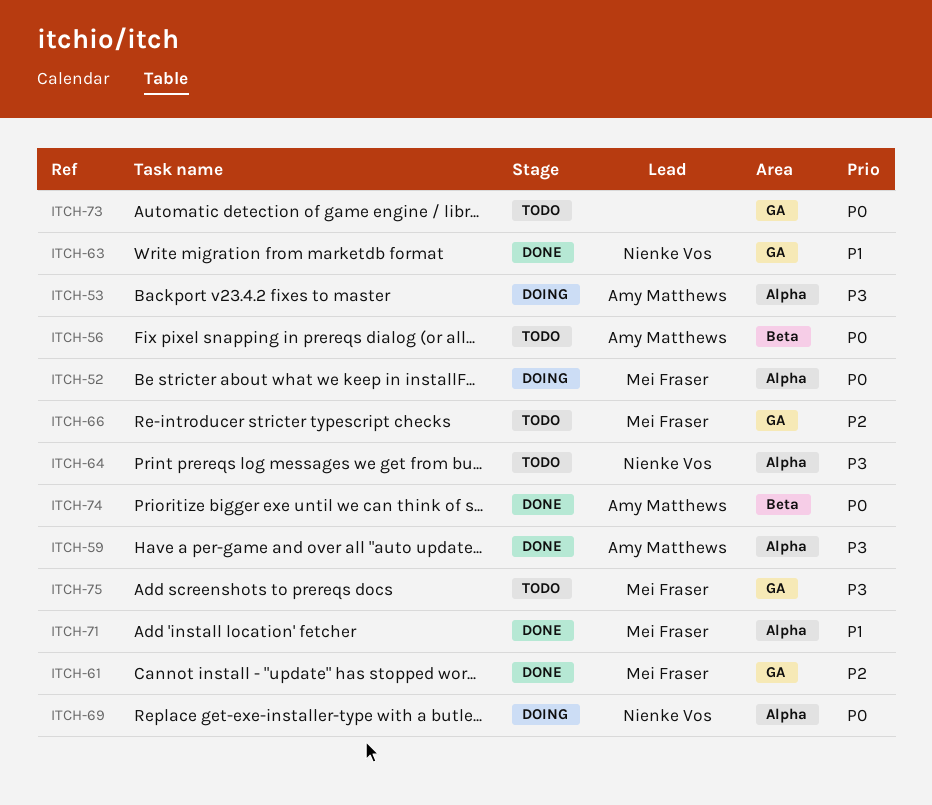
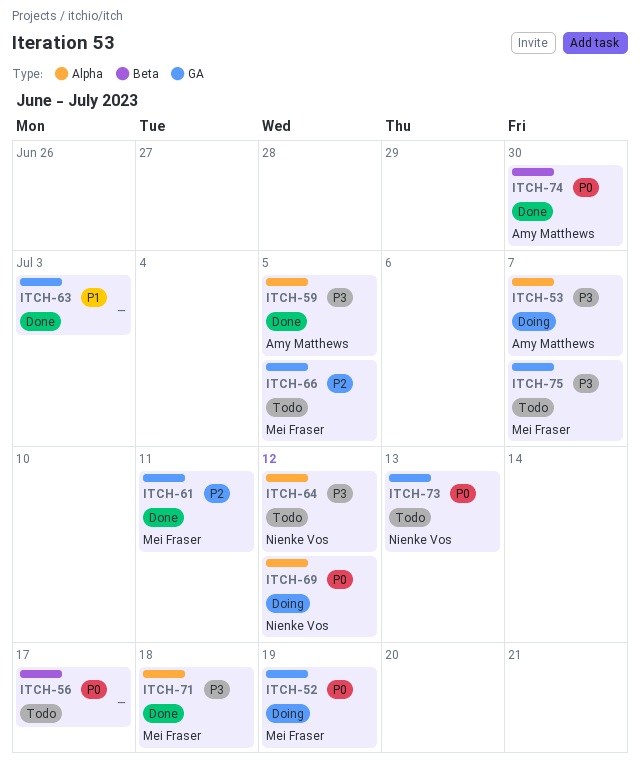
ITCH-52, label: Alpha -> GA
ITCH-56, owner: Amy Matthews -> none
ITCH-63, owner: Nienke Vos -> none
ITCH-71, priority: P1 -> P3
ITCH-73, owner: none -> Nienke Vos

